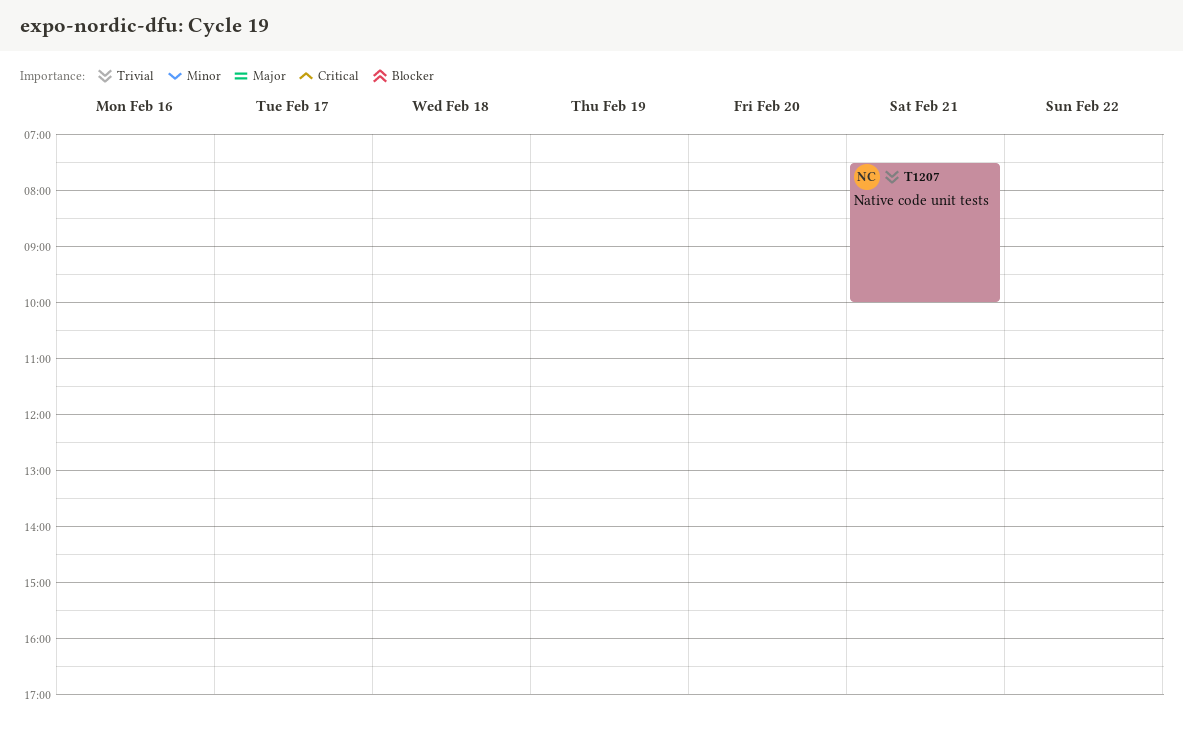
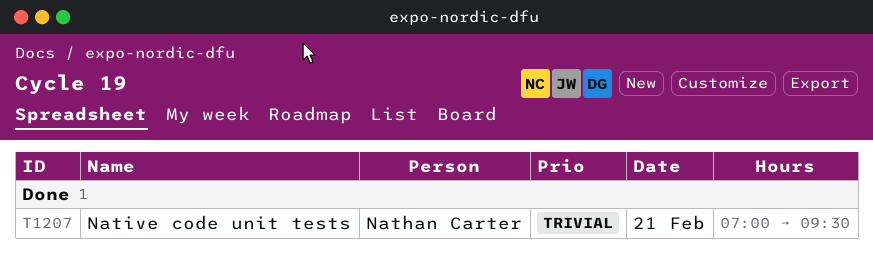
T1207, begins: 07:30 -> 07:00
T1207, ends: 10:00 -> 09:30

